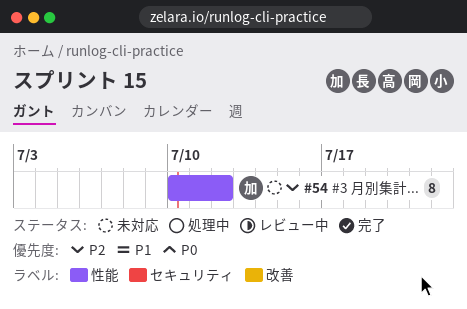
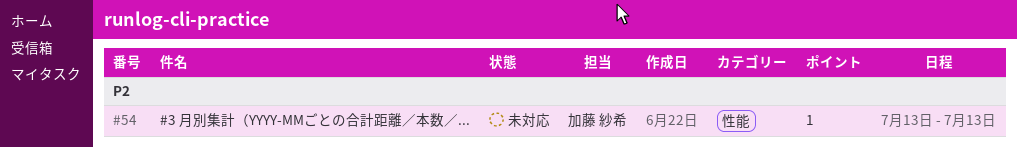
#54, estimate: 8 -> 1
#54, start: Jul 10 -> Jul 13
#54, due: Jul 12 -> Jul 13

